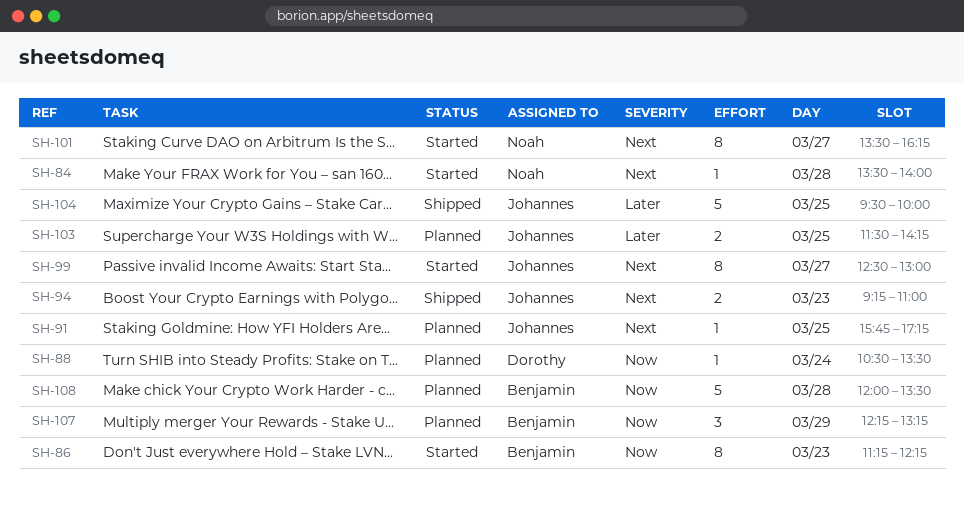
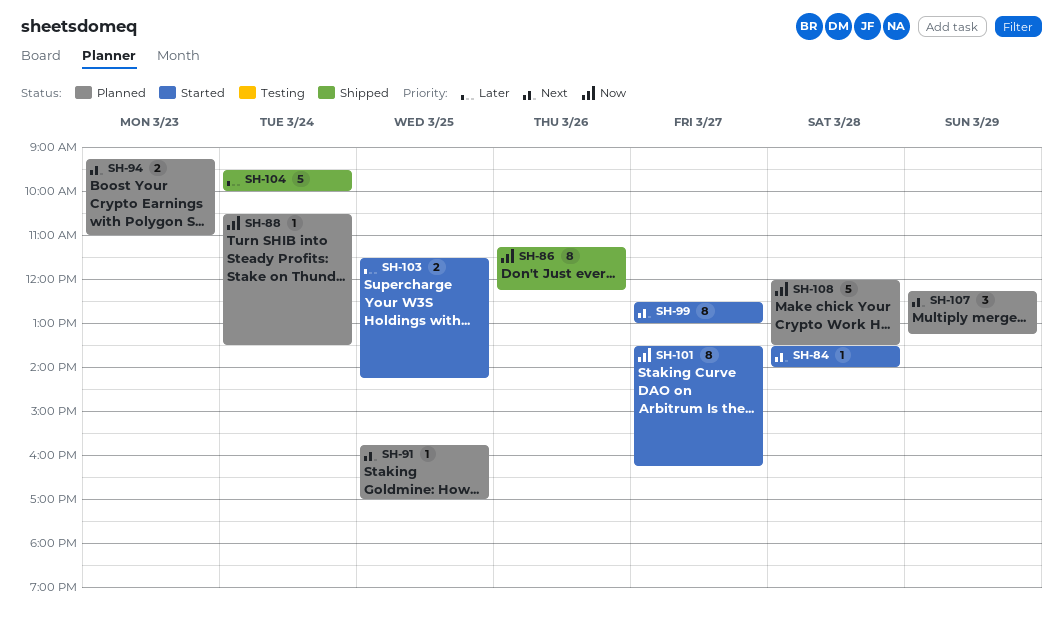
SH-86, status: Started -> Shipped
SH-86, day: Mar 23 -> Mar 26
SH-91, ends: 17:15 -> 17:00
SH-94, status: Shipped -> Planned
SH-101, priority: Next -> Now
SH-103, status: Planned -> Started
SH-104, day: Mar 25 -> Mar 24
SH-107, priority: Now -> Next

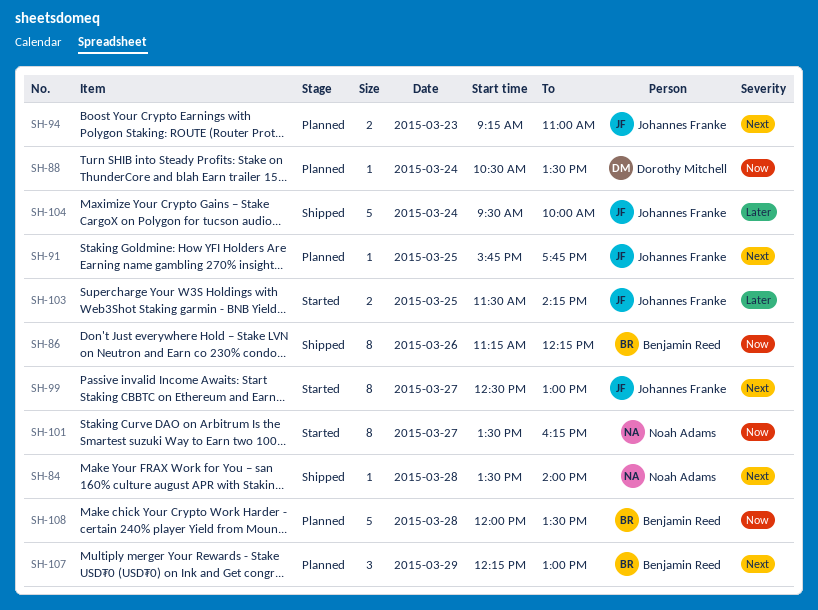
SH-84, status: Started -> Shipped
SH-91, ends: 17:00 -> 17:45
SH-107, ends: 13:15 -> 13:00

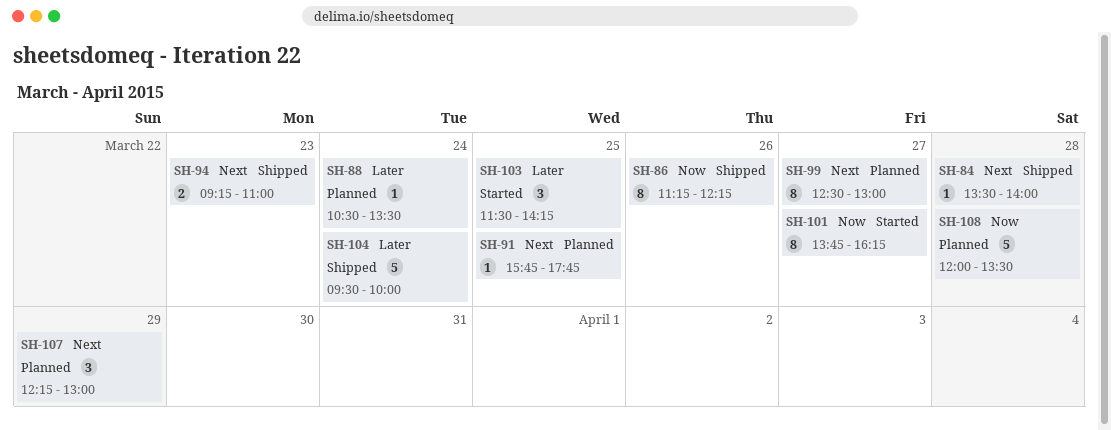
SH-88, priority: Now -> Later
SH-94, status: Planned -> Shipped
SH-99, status: Started -> Planned
SH-101, begins: 13:30 -> 13:45
SH-103, estimate: 2 -> 3

